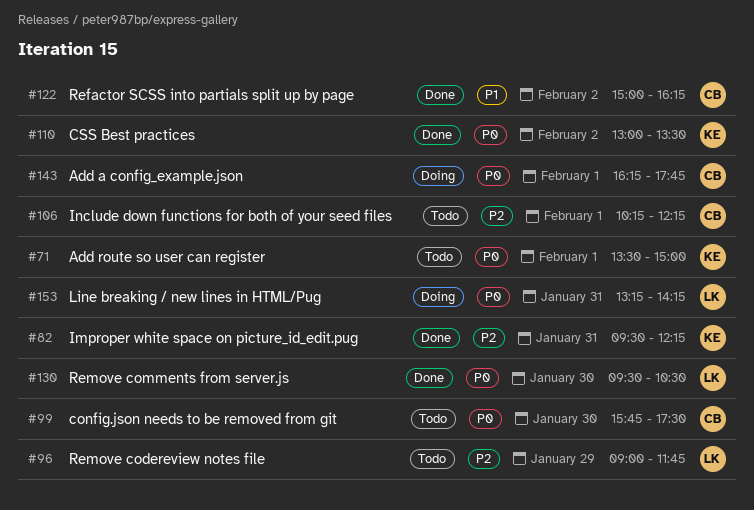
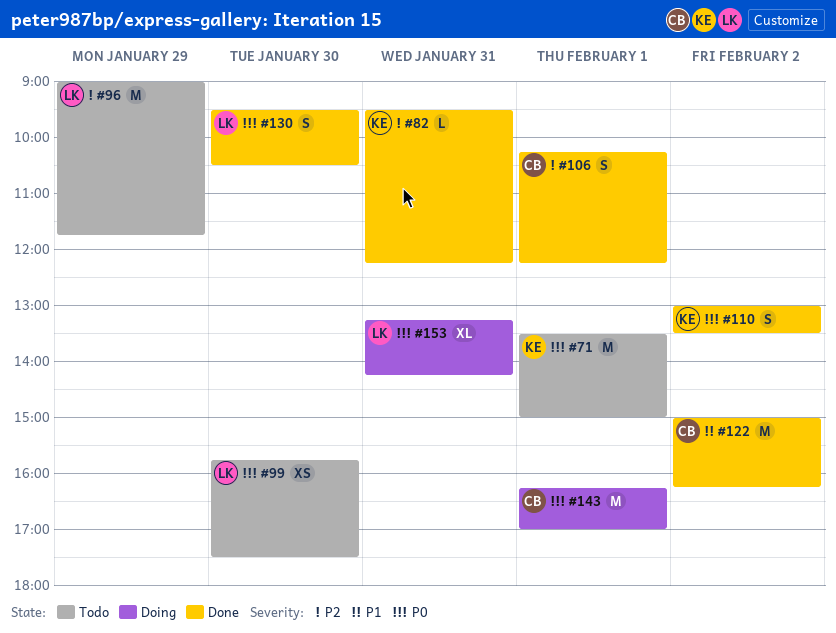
#99, owner: CB -> LK
#106, status: Todo -> Done
#143, ends: 17:45 -> 17:00

